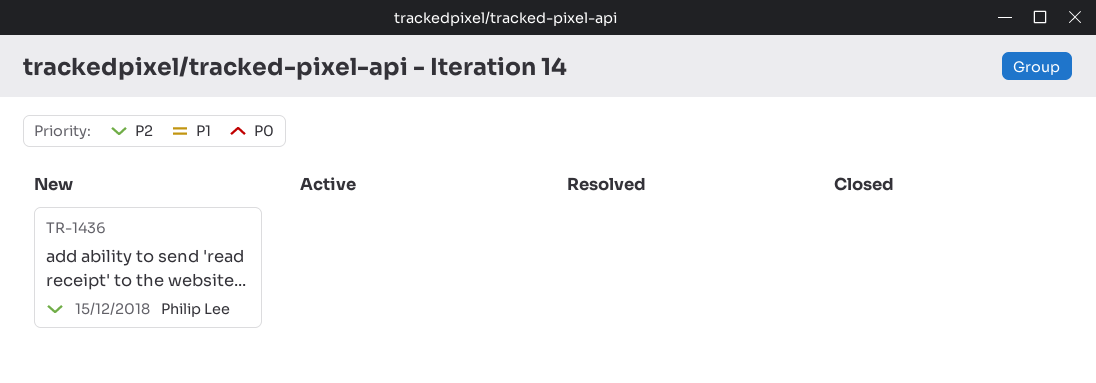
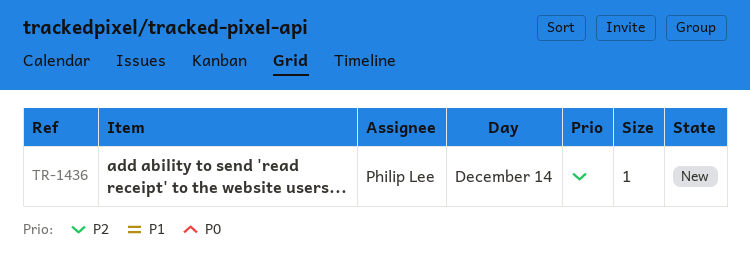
TR-1436, day: Dec 15 -> Dec 14

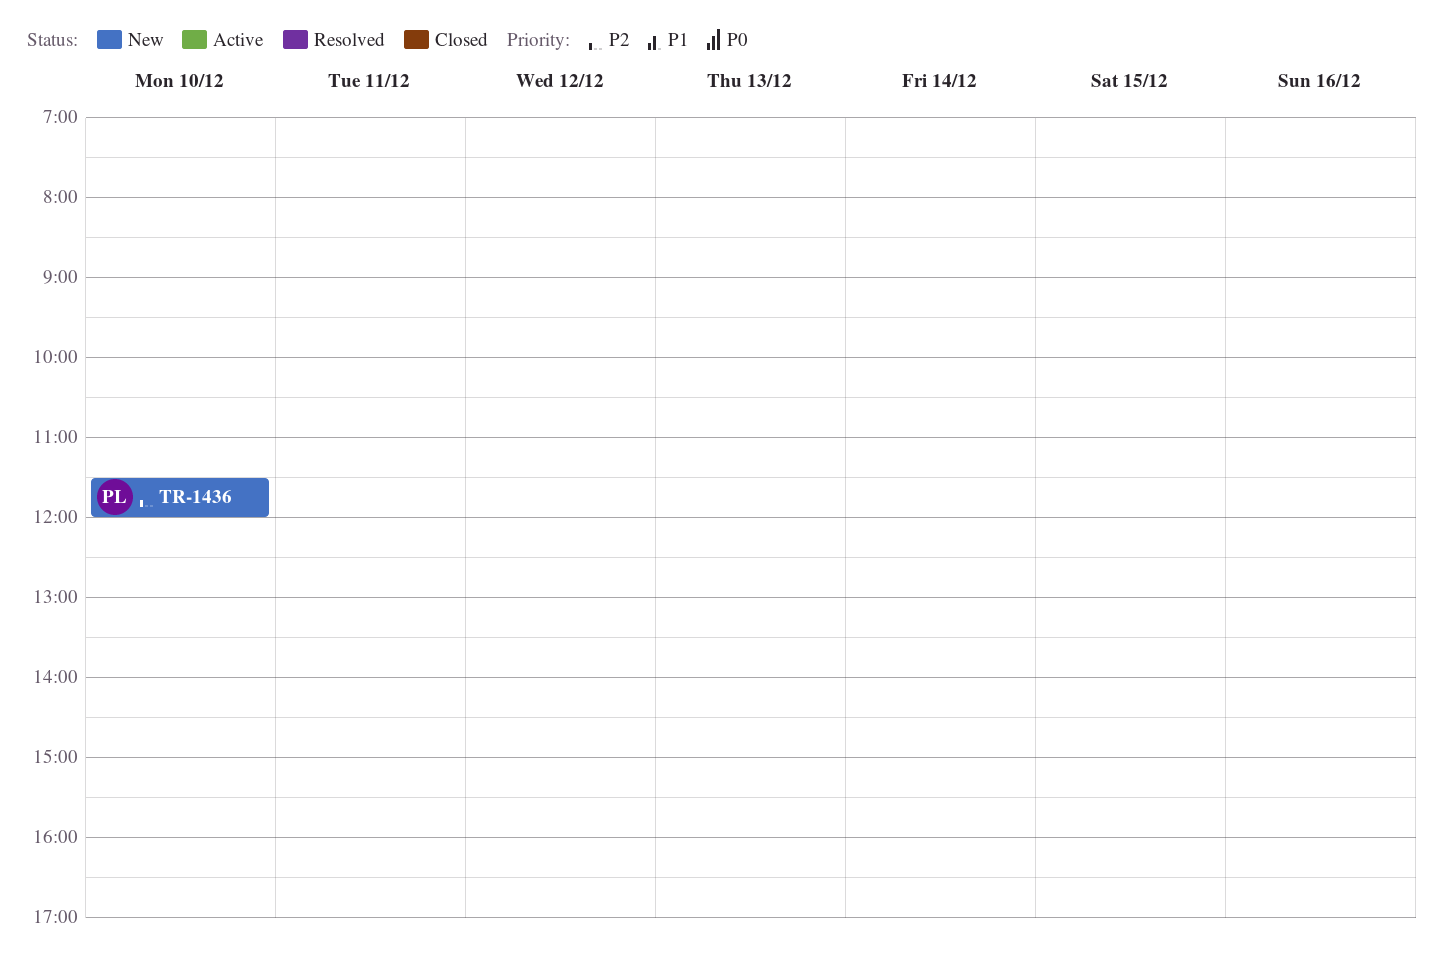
TR-1436, day: Dec 14 -> Dec 10

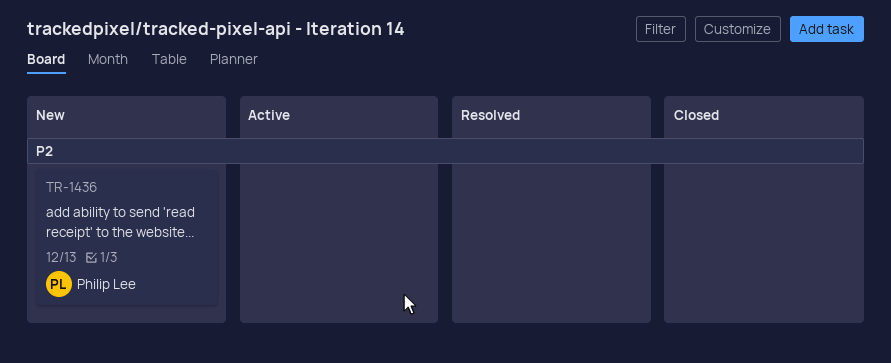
TR-1436, day: Dec 10 -> Dec 13

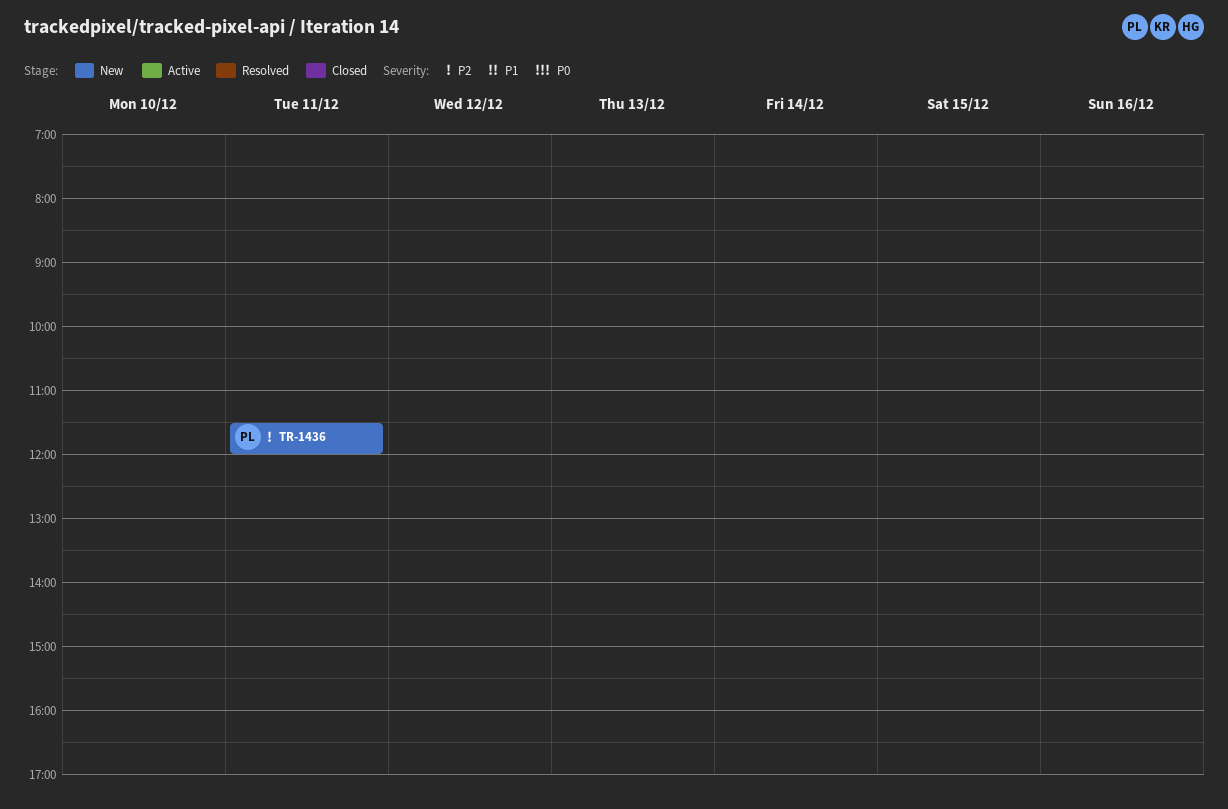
TR-1436, day: Dec 13 -> Dec 11

